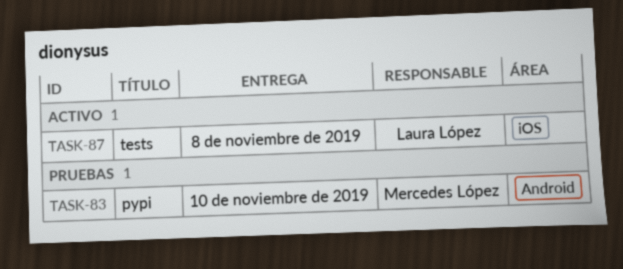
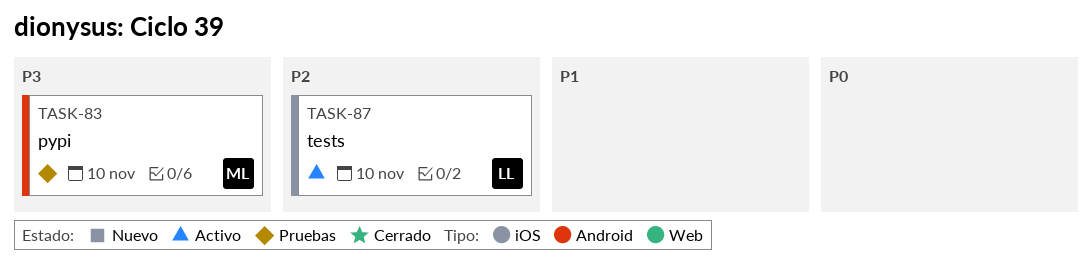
TASK-87, due: Nov 8 -> Nov 10

